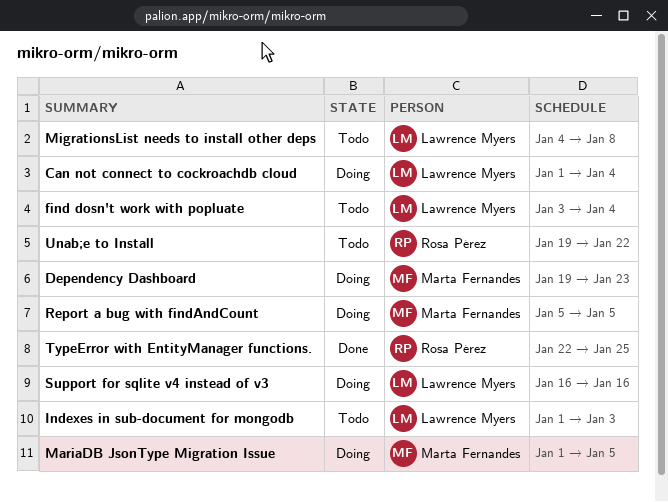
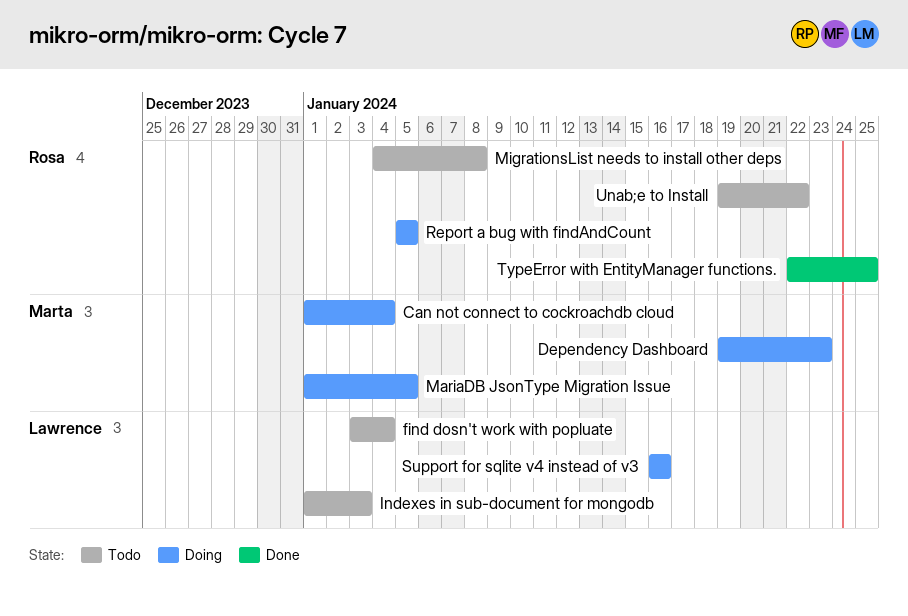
Can not connect to cockroachdb cloud, owner: Lawrence Myers -> Marta Fernandes
MigrationsList needs to install other deps, owner: Lawrence Myers -> Rosa Pérez
Report a bug with findAndCount, owner: Marta Fernandes -> Rosa Pérez

